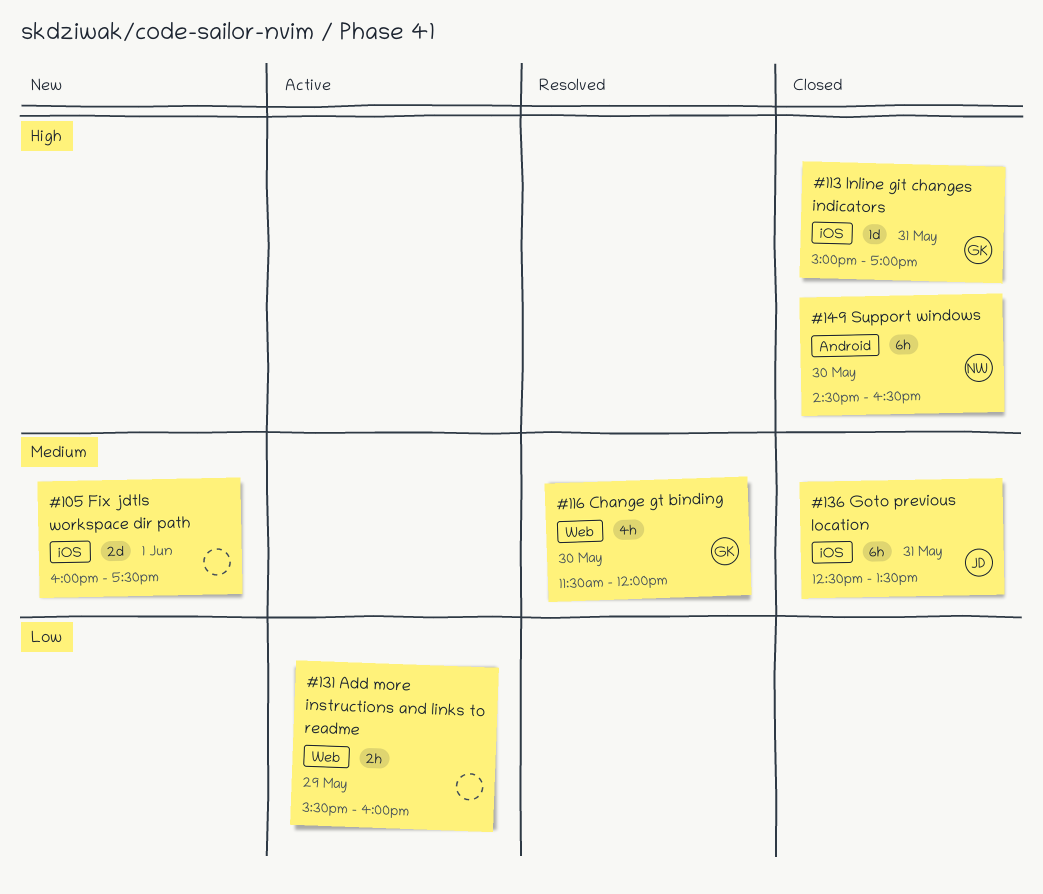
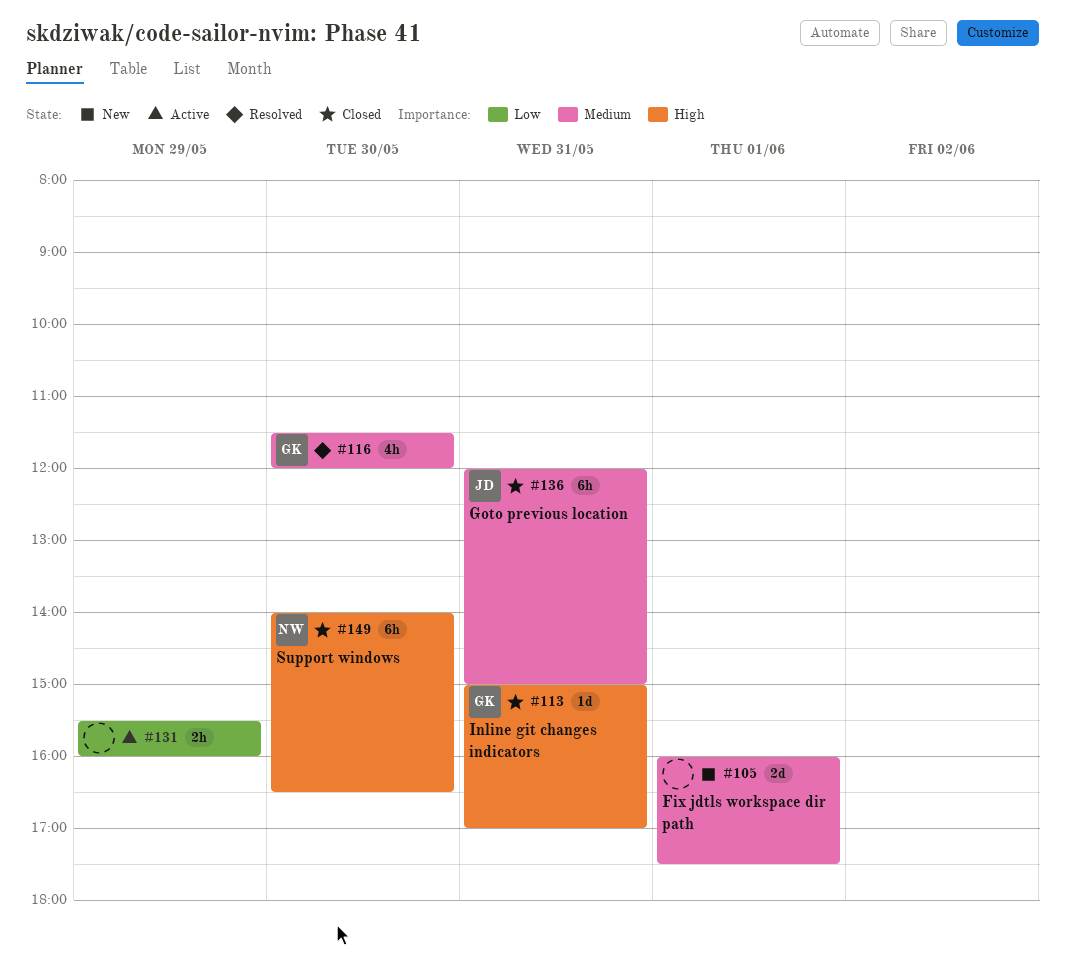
#136, begins: 12:30 -> 12:00
#136, ends: 13:30 -> 15:00
#149, begins: 14:30 -> 14:00

